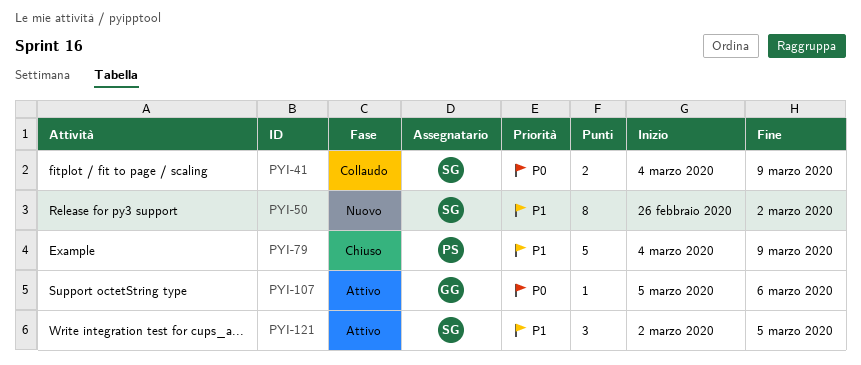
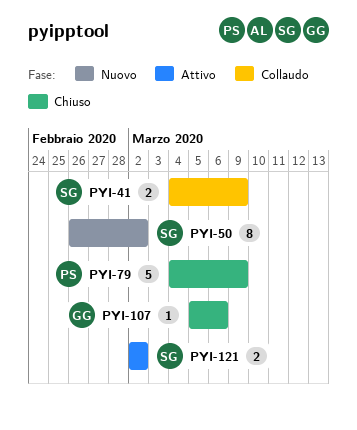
PYI-107, status: Attivo -> Chiuso
PYI-121, estimate: 3 -> 2
PYI-121, due: Mar 5 -> Mar 2

